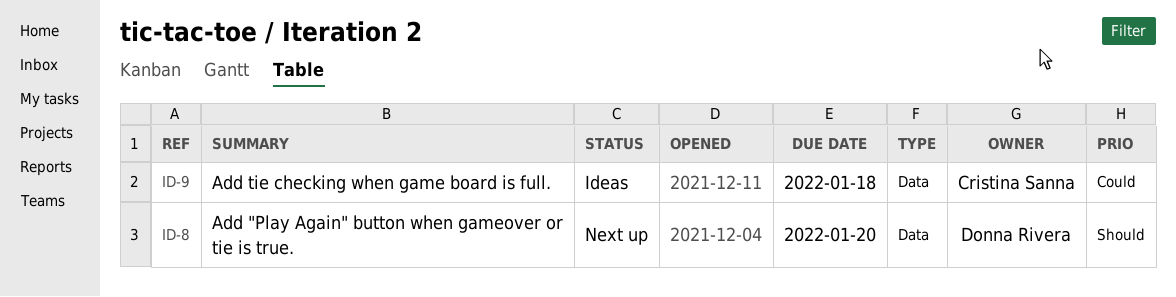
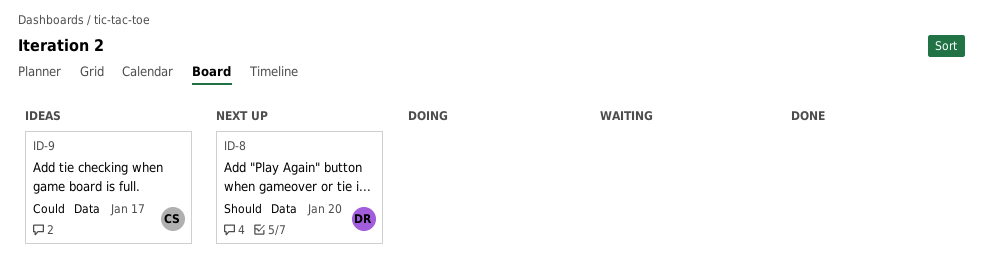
ID-9, due: Jan 18 -> Jan 17

